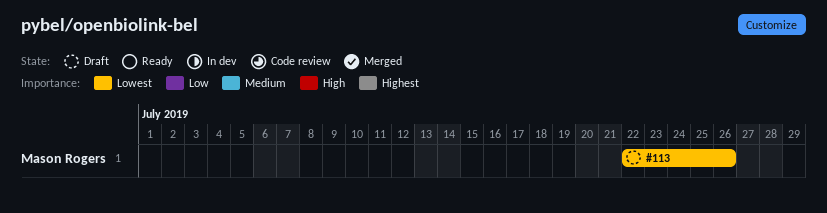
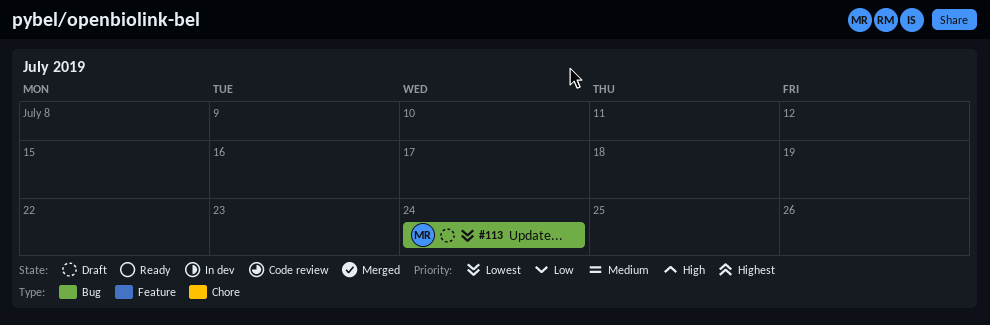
#113, start: Jul 22 -> Jul 24
#113, due: Jul 26 -> Jul 24

